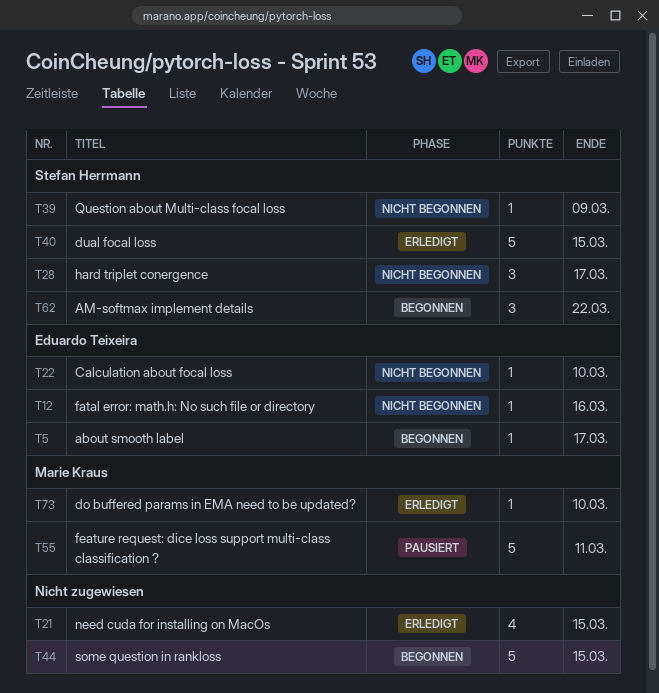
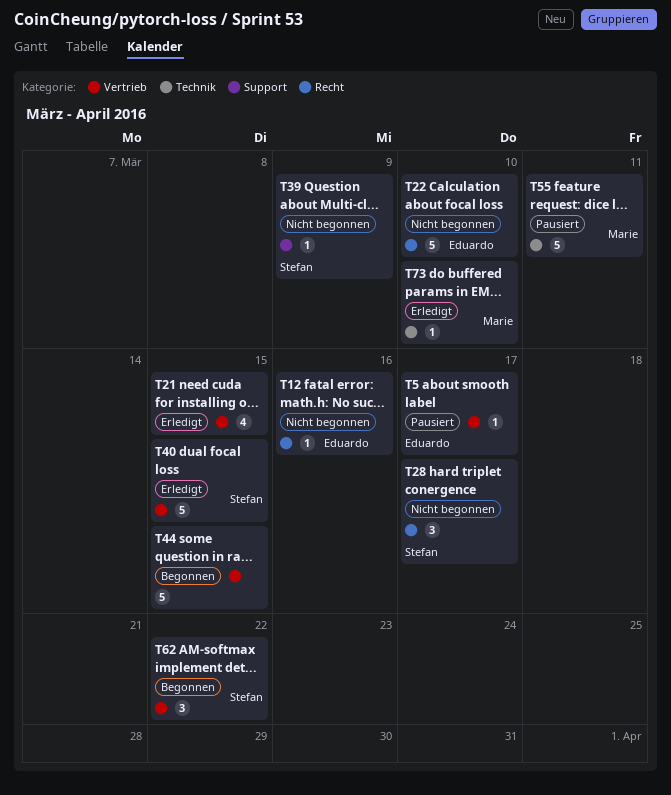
T5, status: Begonnen -> Pausiert
T22, estimate: 1 -> 5

